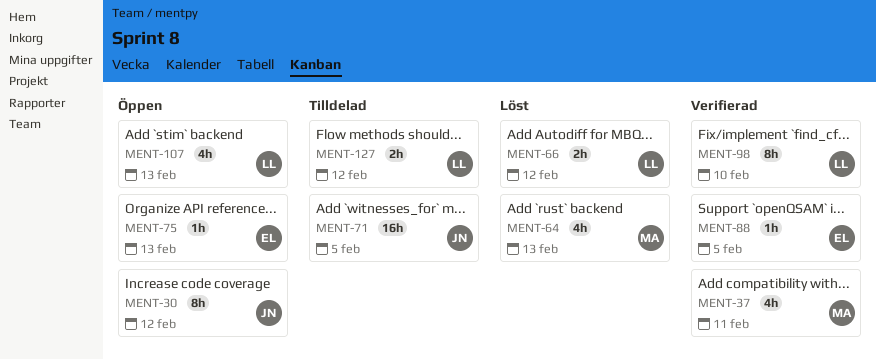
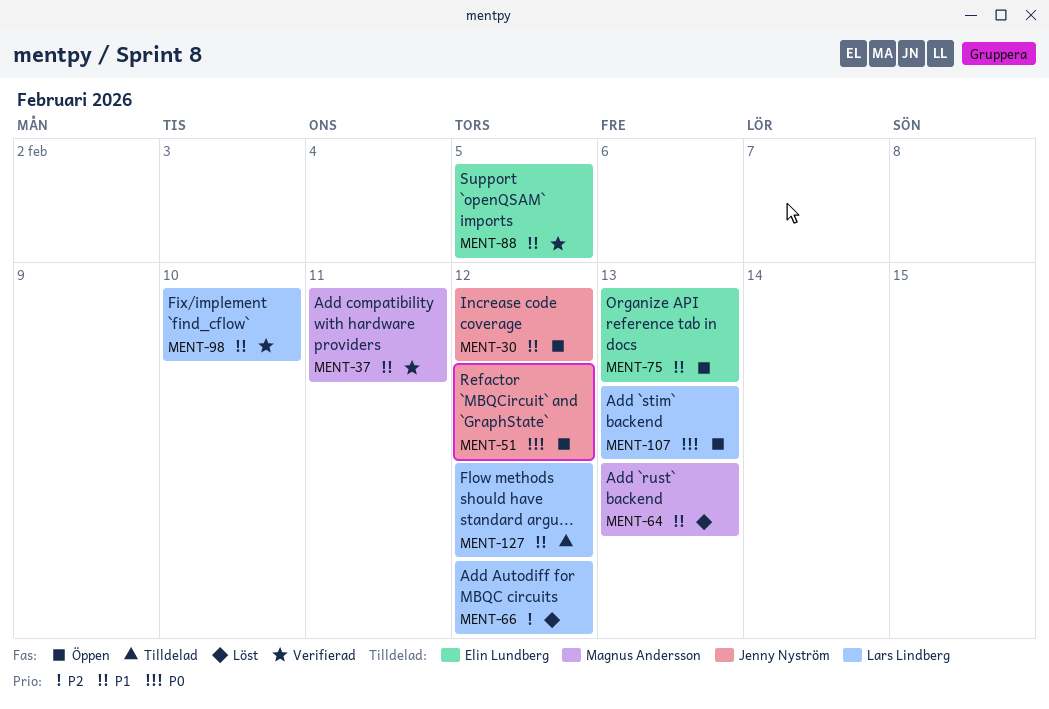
MENT-51: none -> present
MENT-71: present -> none

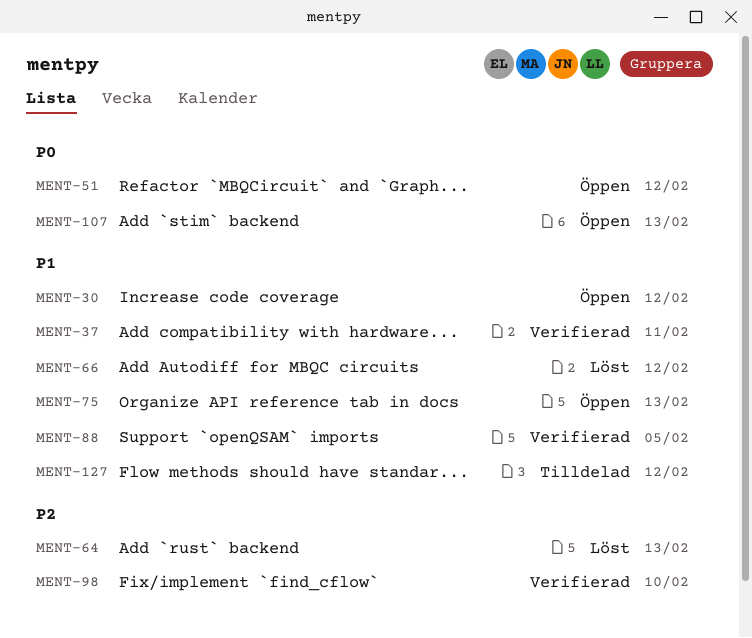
MENT-64, priority: P1 -> P2
MENT-66, priority: P2 -> P1
MENT-98, priority: P1 -> P2

